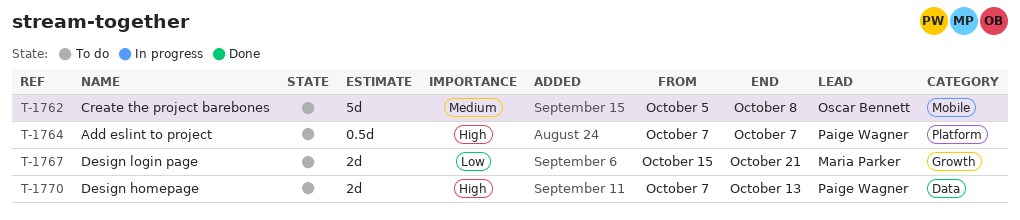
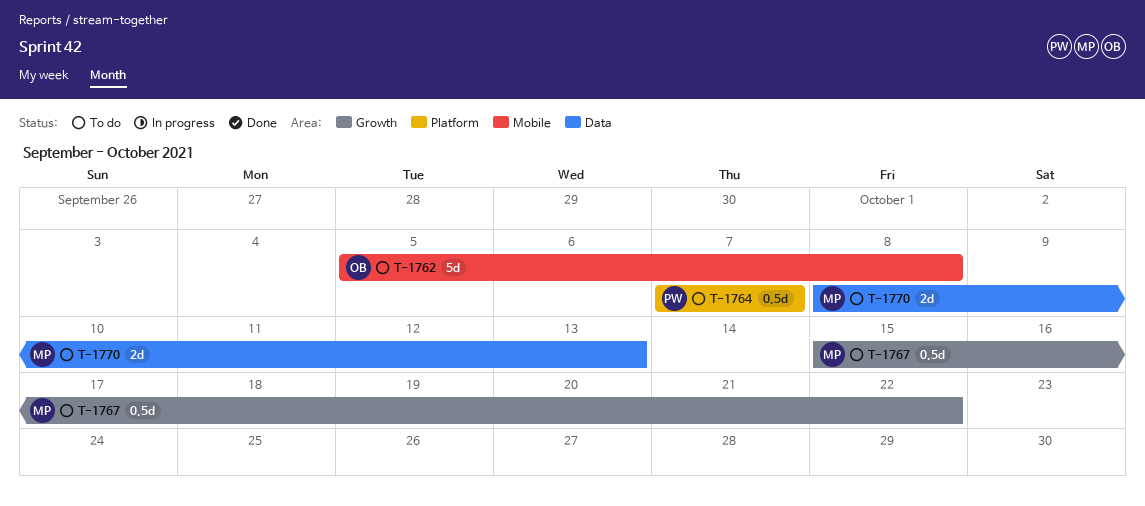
T-1767, estimate: 2d -> 0.5d
T-1767, due: Oct 21 -> Oct 22
T-1770, owner: Paige Wagner -> Maria Parker
T-1770, start: Oct 7 -> Oct 8

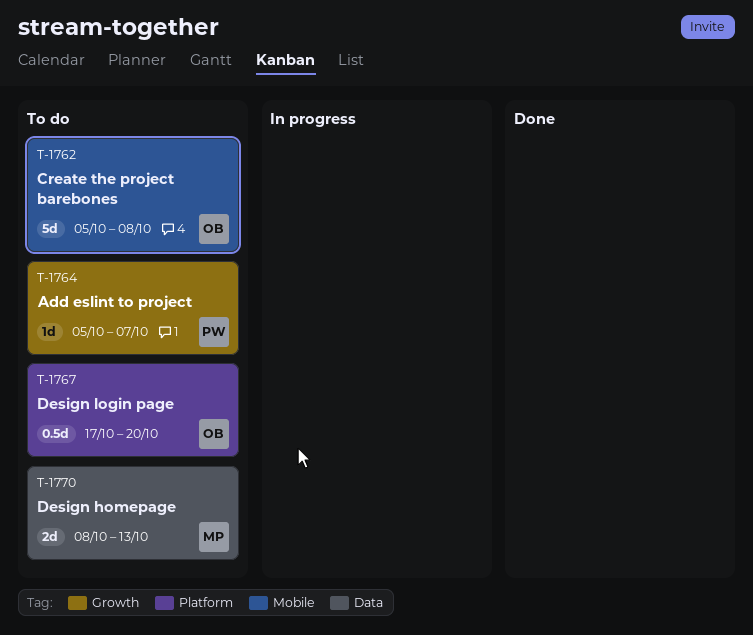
T-1764, label: Platform -> Growth
T-1764, estimate: 0.5d -> 1d
T-1764, start: Oct 7 -> Oct 5
T-1767, owner: MP -> OB
T-1767, label: Growth -> Platform
T-1767, start: Oct 15 -> Oct 17
T-1767, due: Oct 22 -> Oct 20

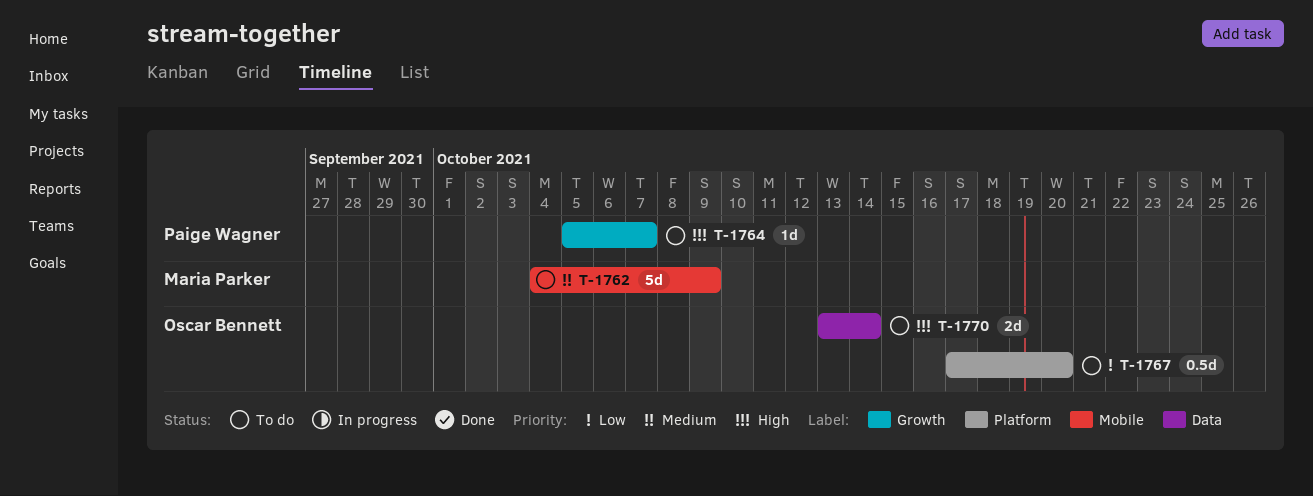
T-1762, owner: Oscar Bennett -> Maria Parker
T-1762, start: Oct 5 -> Oct 4
T-1762, due: Oct 8 -> Oct 9
T-1770, owner: Maria Parker -> Oscar Bennett
T-1770, start: Oct 8 -> Oct 13
T-1770, due: Oct 13 -> Oct 14

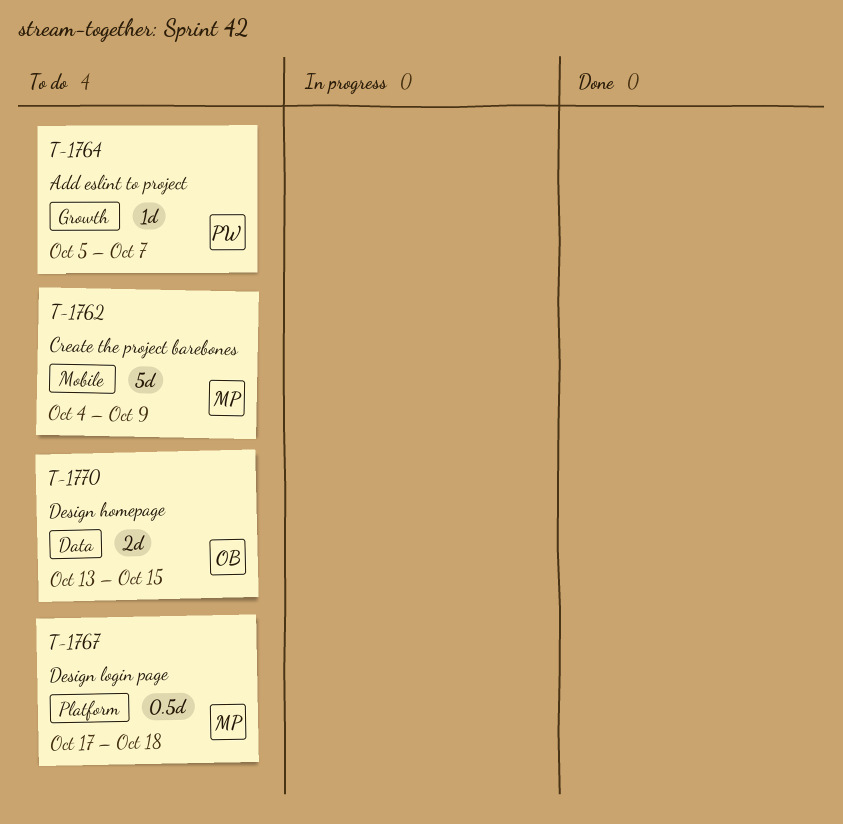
T-1767, owner: Oscar Bennett -> Maria Parker
T-1767, due: Oct 20 -> Oct 18
T-1770, due: Oct 14 -> Oct 15

